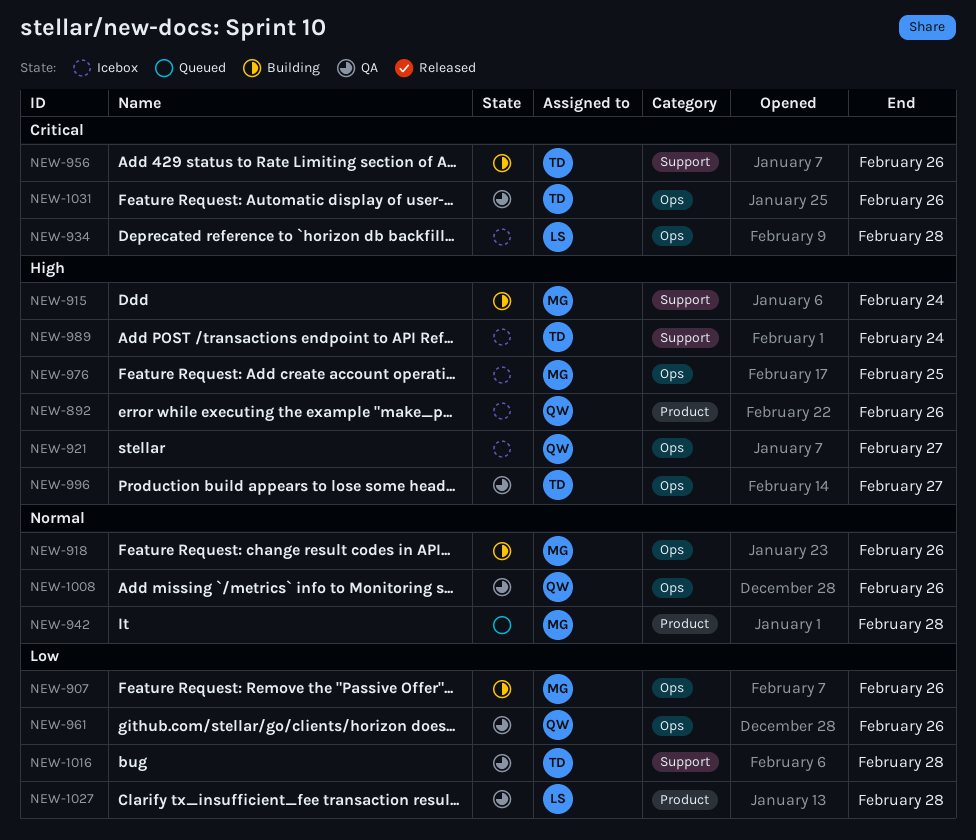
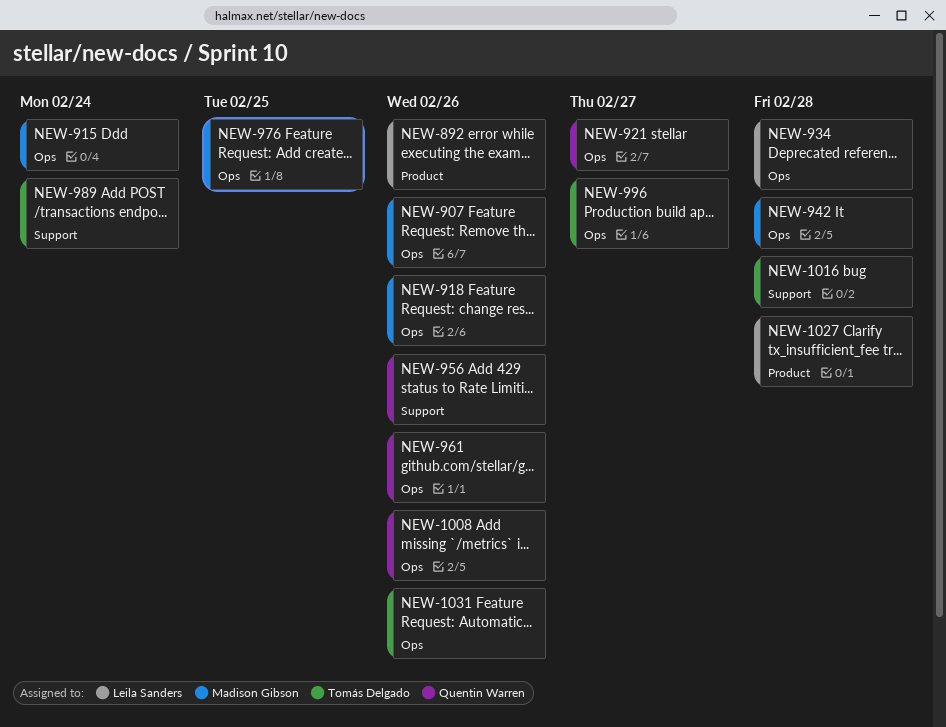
NEW-892, owner: Quentin Warren -> Leila Sanders
NEW-915, label: Support -> Ops
NEW-942, label: Product -> Ops
NEW-956, owner: Tomás Delgado -> Quentin Warren

